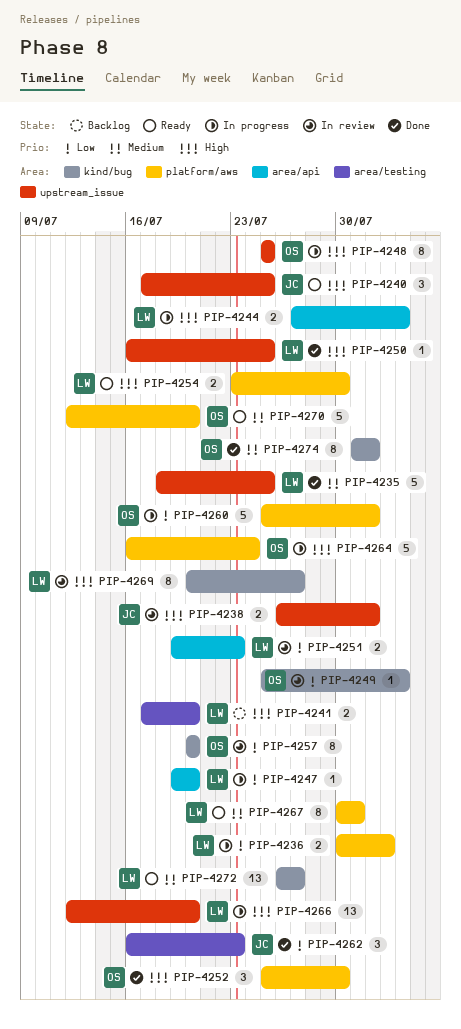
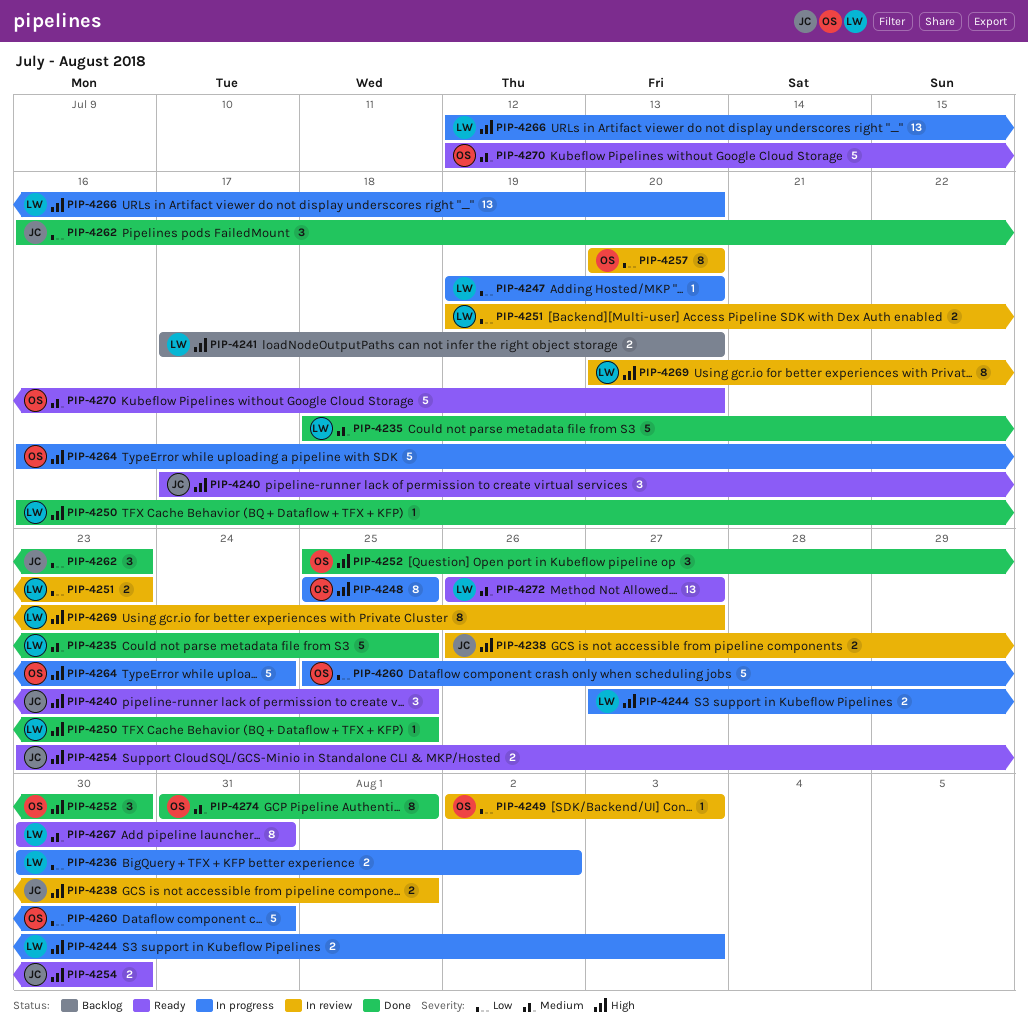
PIP-4249, start: Jul 25 -> Aug 2
PIP-4254, owner: LW -> JC
PIP-4260, due: Aug 1 -> Jul 31

